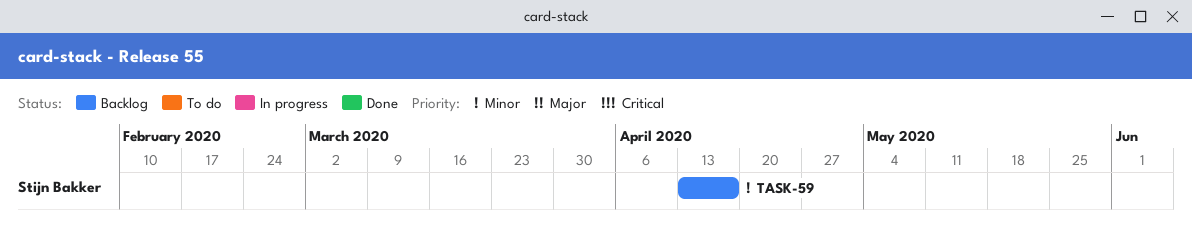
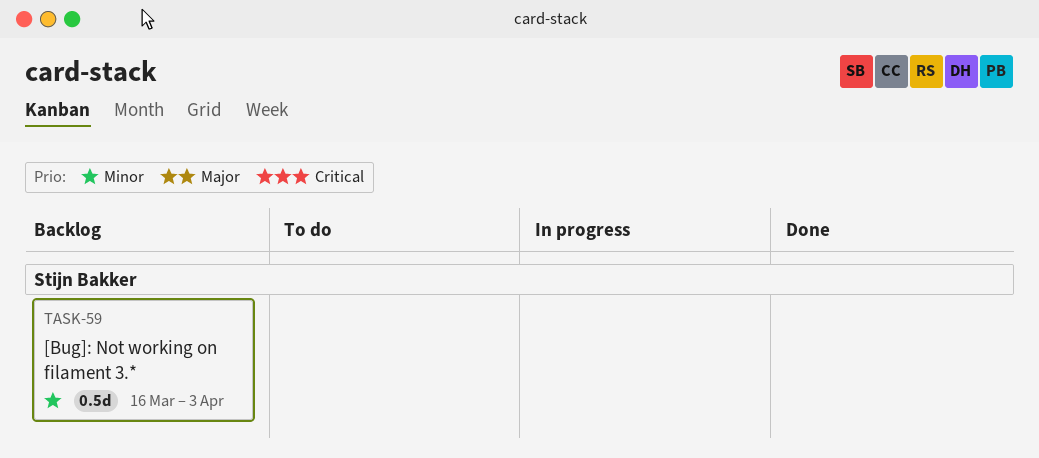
TASK-59, start: Apr 13 -> Mar 16
TASK-59, due: Apr 17 -> Apr 3

